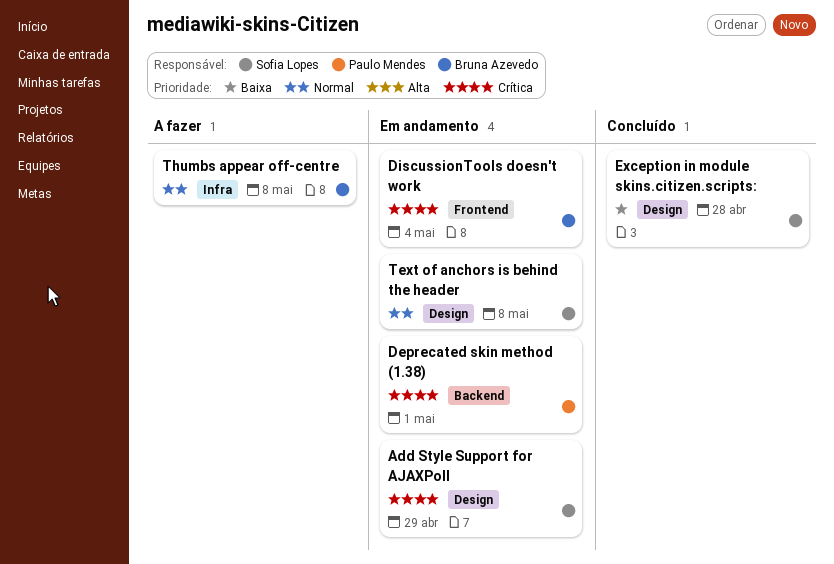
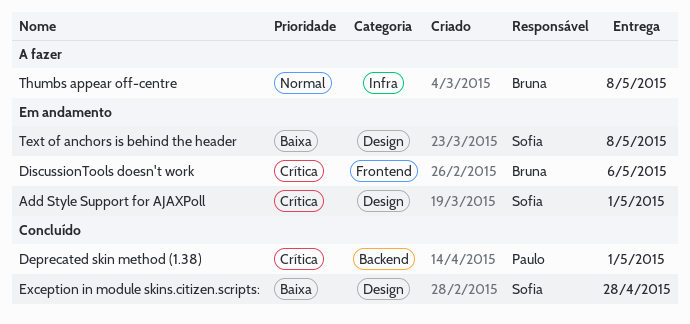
Add Style Support for AJAXPoll, due: Apr 29 -> May 1
Deprecated skin method (1.38), status: Em andamento -> Concluído
DiscussionTools doesn't work, due: May 4 -> May 6
Text of anchors is behind the header, priority: Normal -> Baixa

